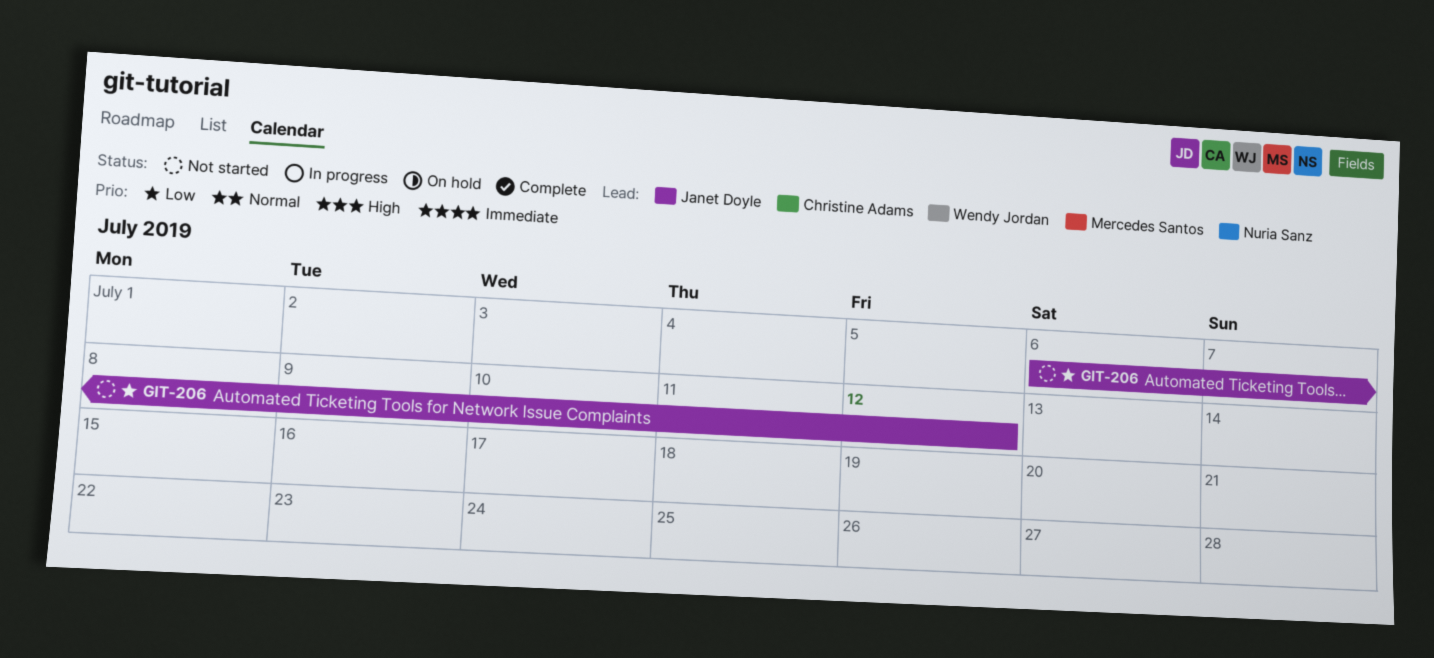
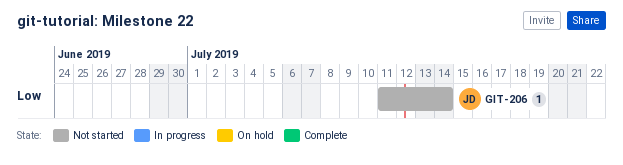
GIT-206, start: Jul 6 -> Jul 11
GIT-206, due: Jul 12 -> Jul 14

